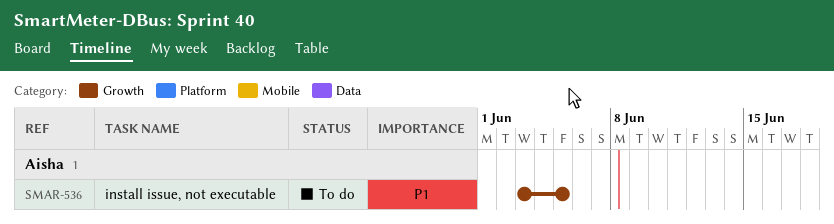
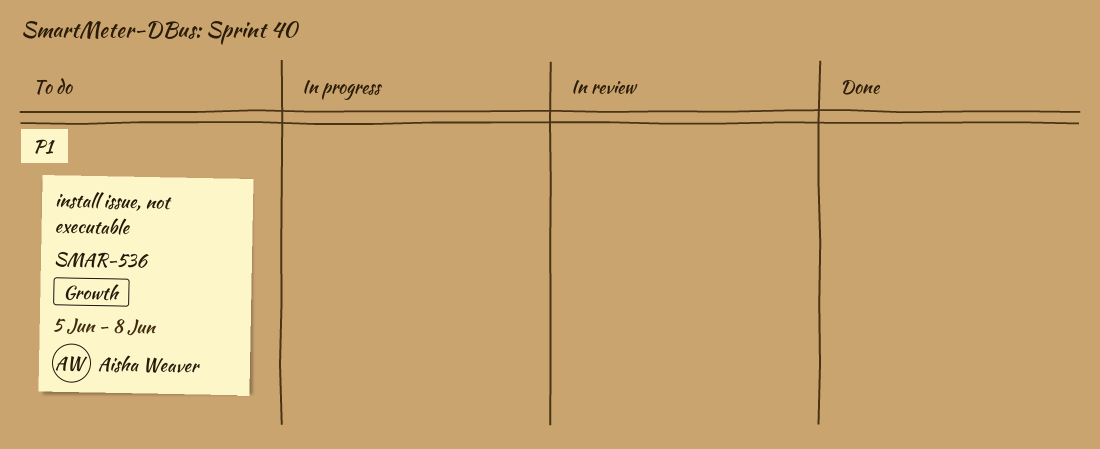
SMAR-536, start: Jun 3 -> Jun 5
SMAR-536, due: Jun 5 -> Jun 8

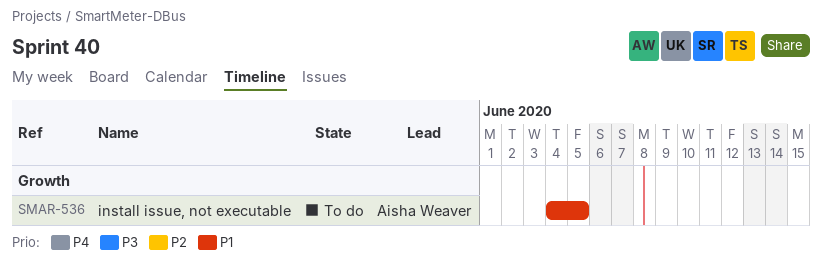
SMAR-536, start: Jun 5 -> Jun 4
SMAR-536, due: Jun 8 -> Jun 5

